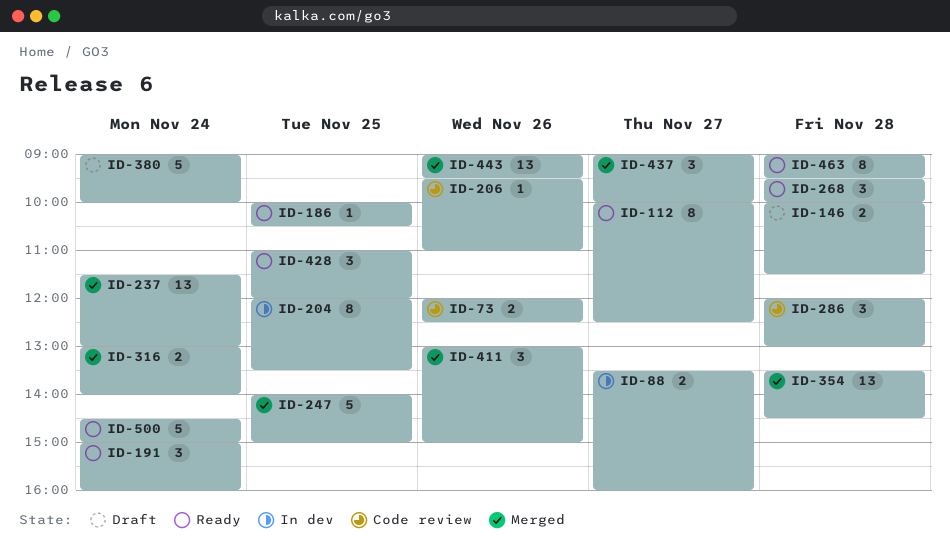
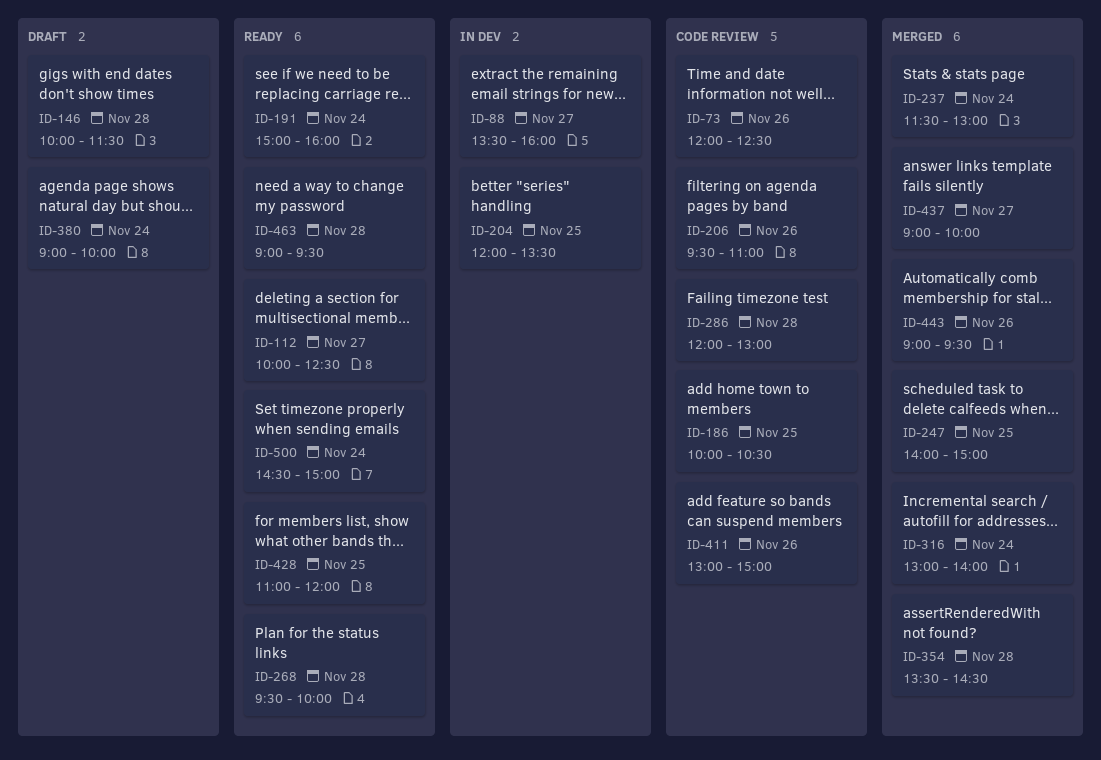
ID-186, status: Ready -> Code review
ID-411, status: Merged -> Code review

